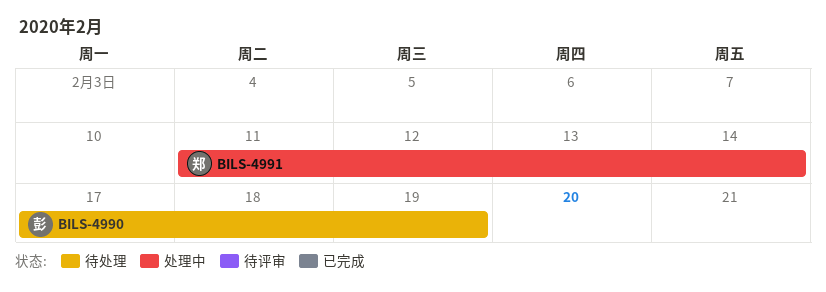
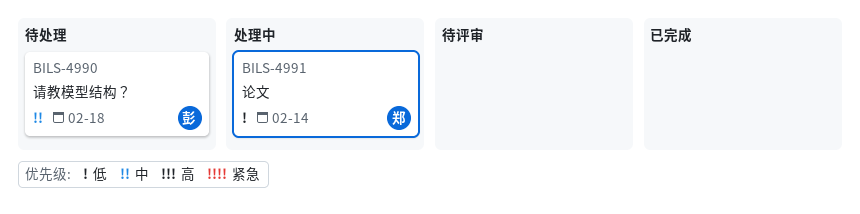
BILS-4990, due: Feb 19 -> Feb 18

